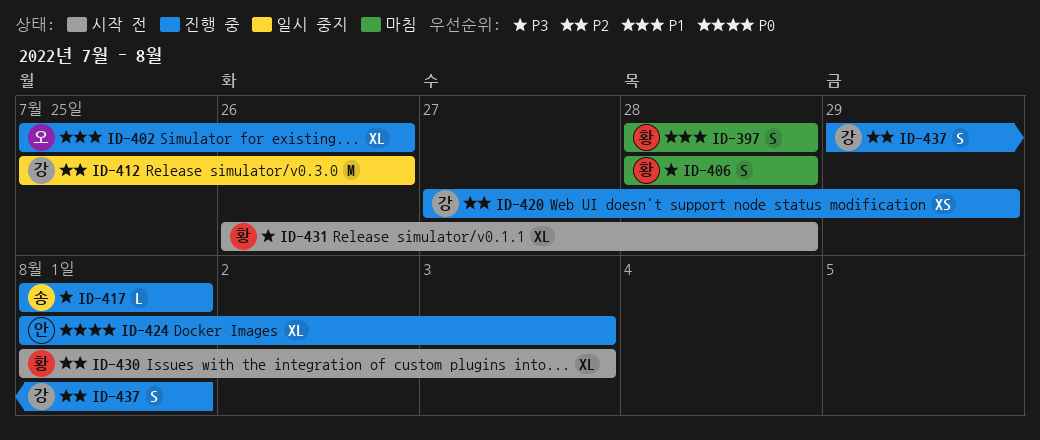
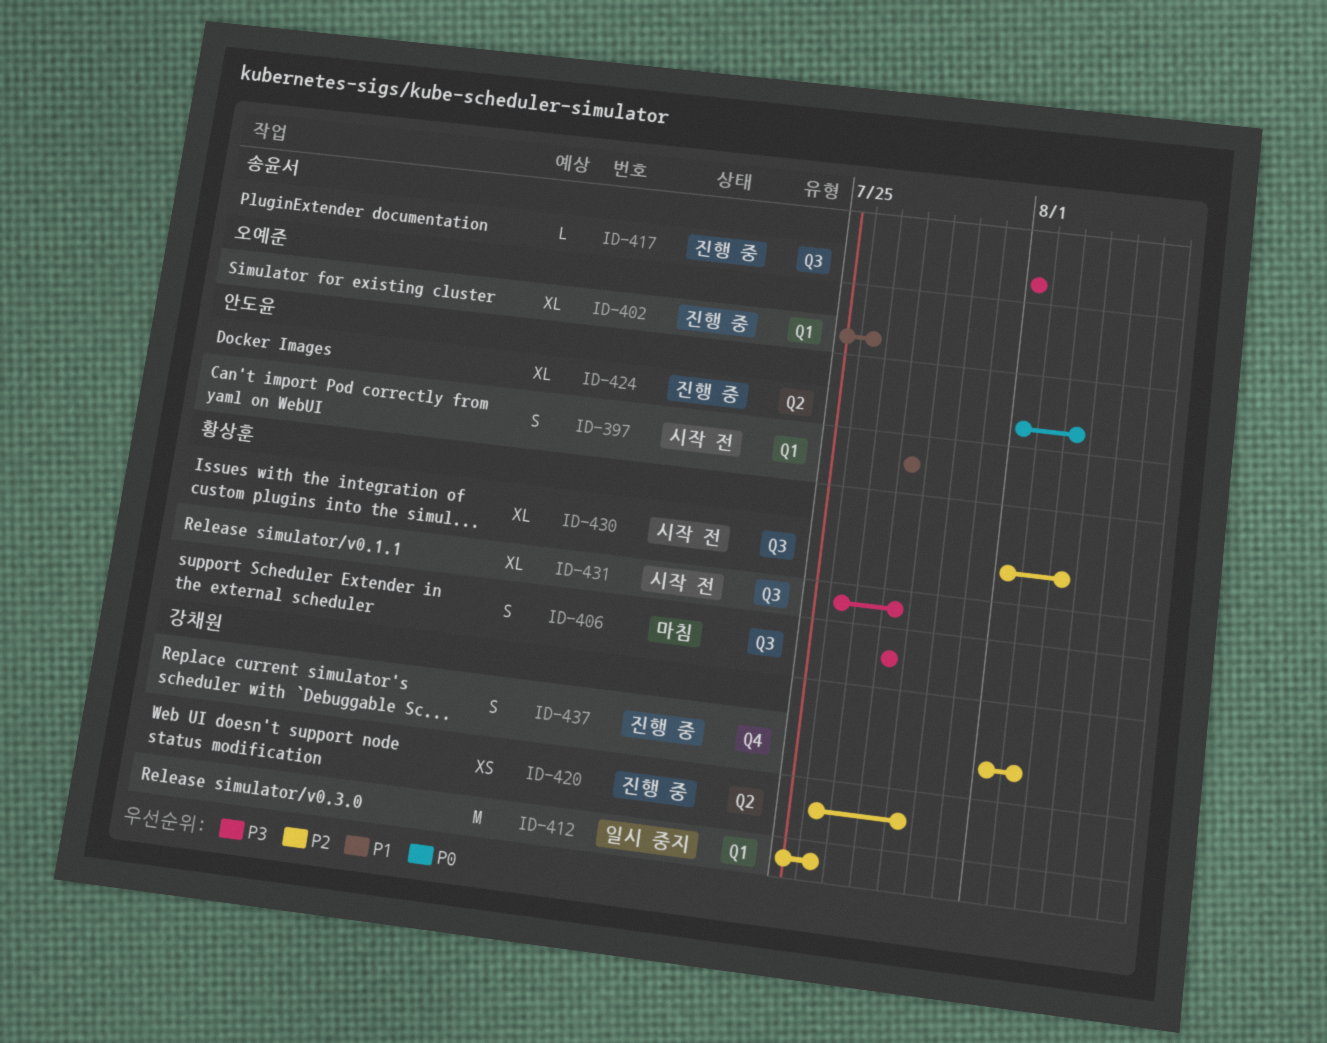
ID-397, status: 마침 -> 시작 전
ID-397, owner: 황상훈 -> 안도윤
ID-420, start: Jul 27 -> Jul 26
ID-437, start: Jul 29 -> Aug 1
ID-437, due: Aug 1 -> Aug 2

